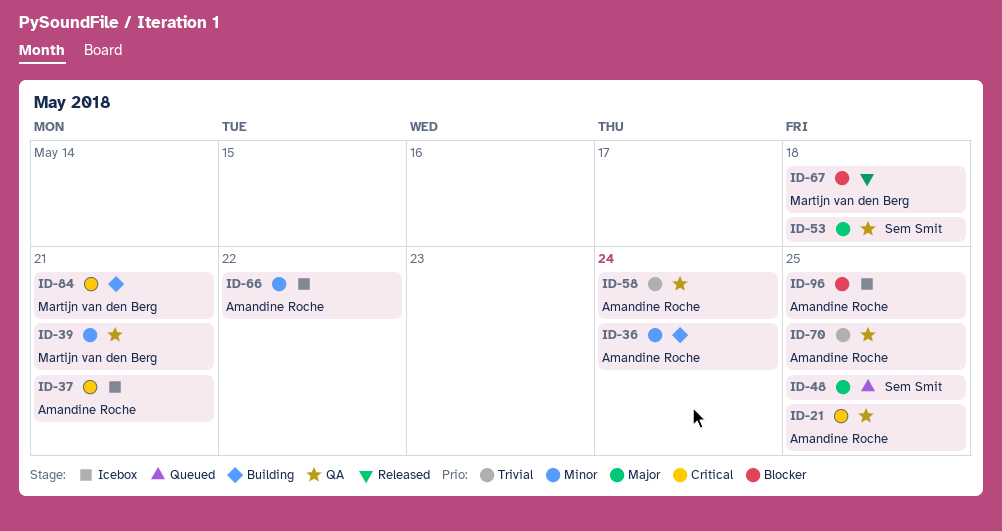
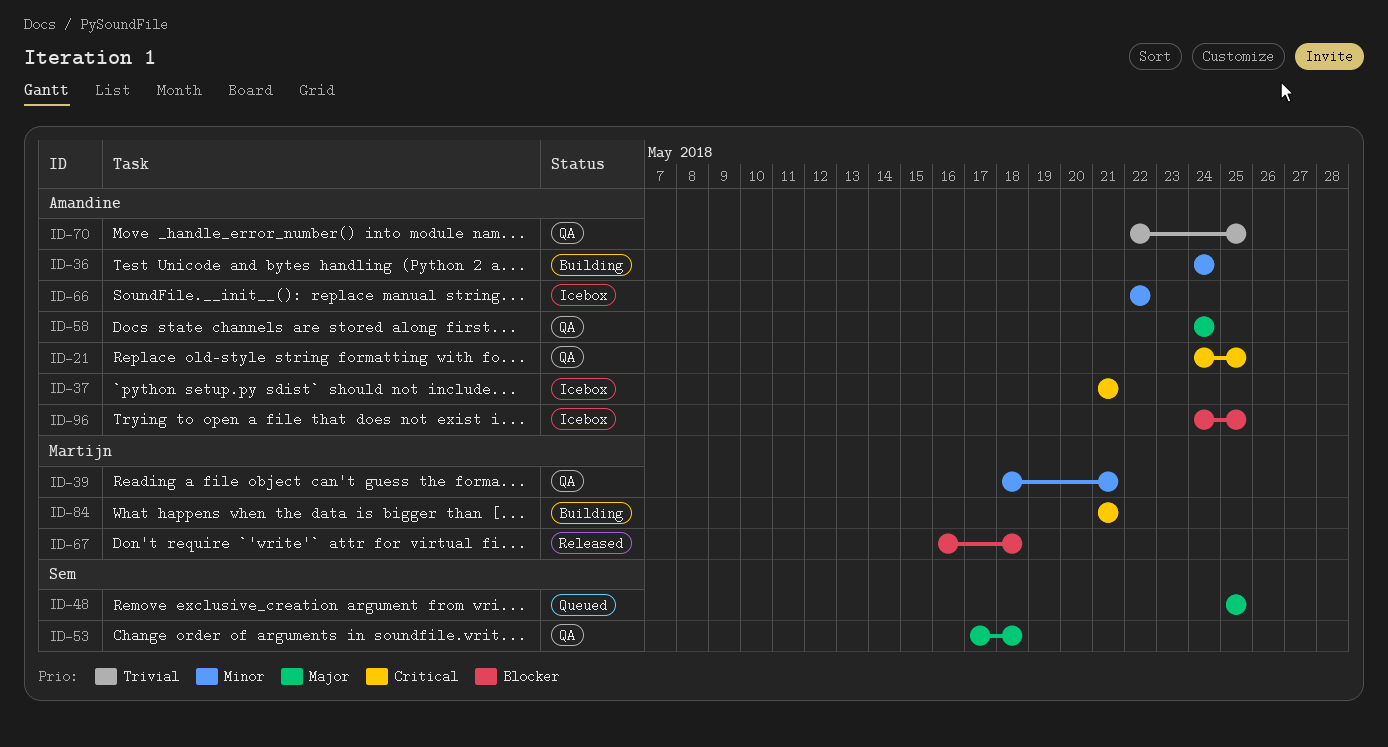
ID-58, priority: Trivial -> Major

